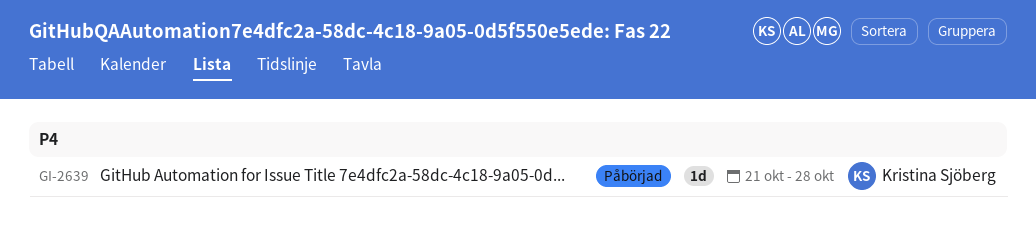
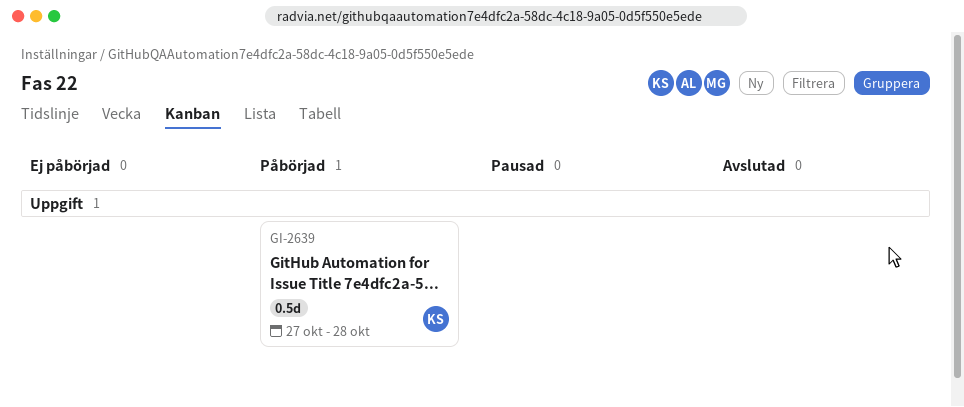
GI-2639, estimate: 1d -> 0.5d
GI-2639, start: Oct 21 -> Oct 27

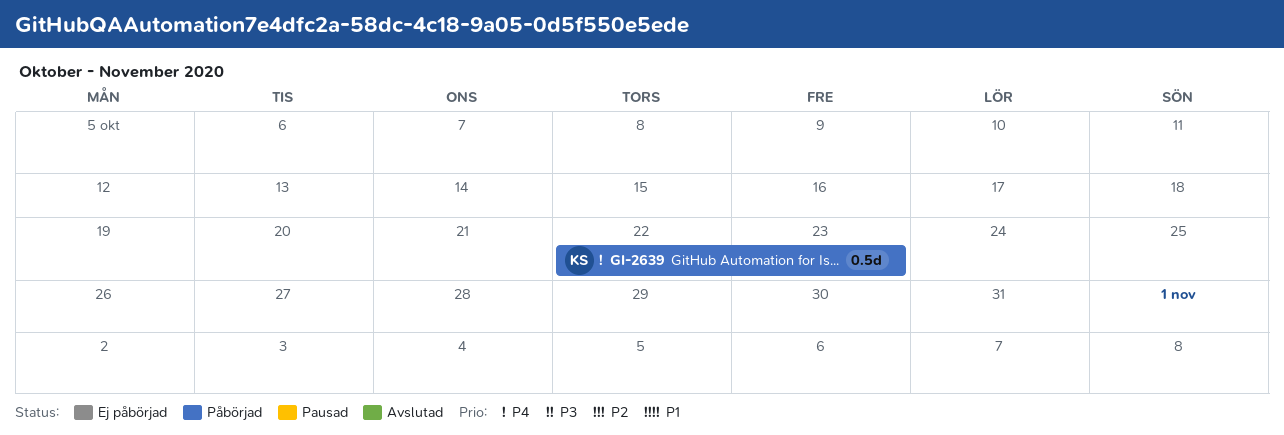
GI-2639, start: Oct 27 -> Oct 22
GI-2639, due: Oct 28 -> Oct 23

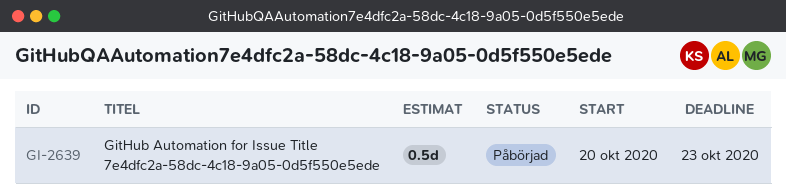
GI-2639, start: Oct 22 -> Oct 20

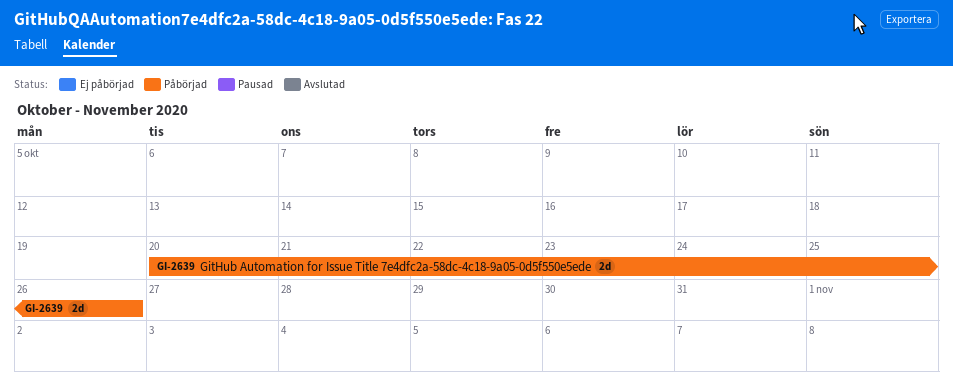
GI-2639, estimate: 0.5d -> 2d
GI-2639, due: Oct 23 -> Oct 26

